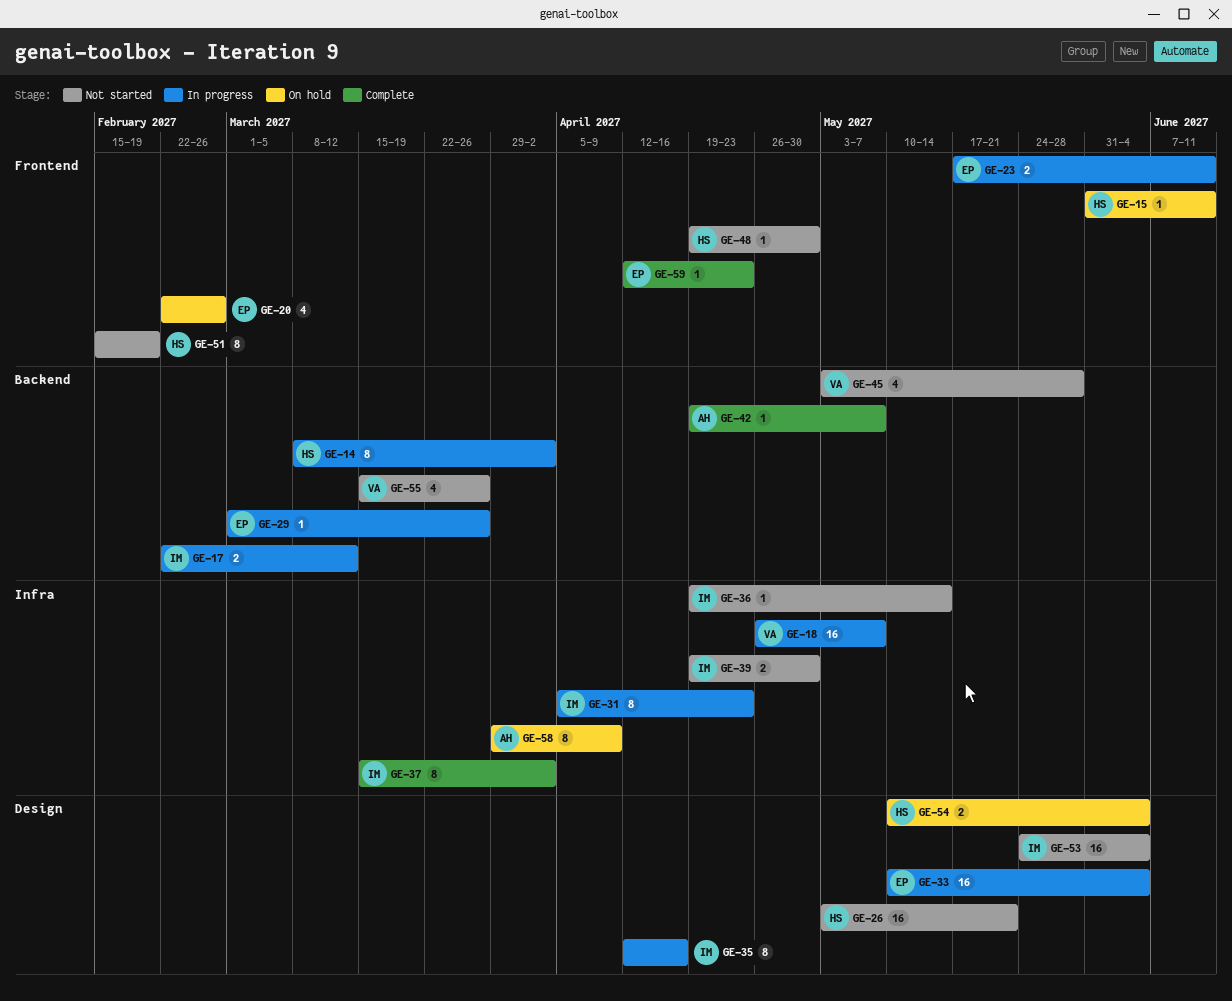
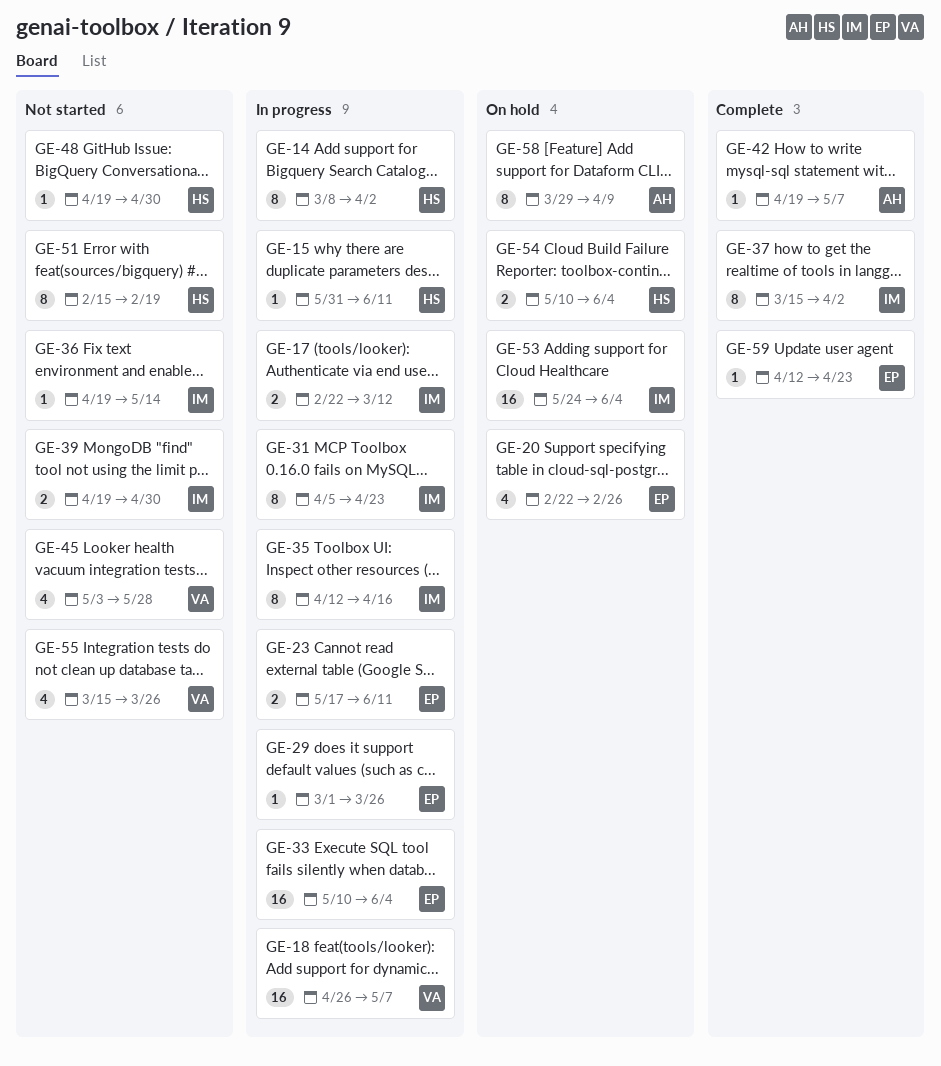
GE-15, status: On hold -> In progress
GE-26: present -> none
GE-53, status: Not started -> On hold

